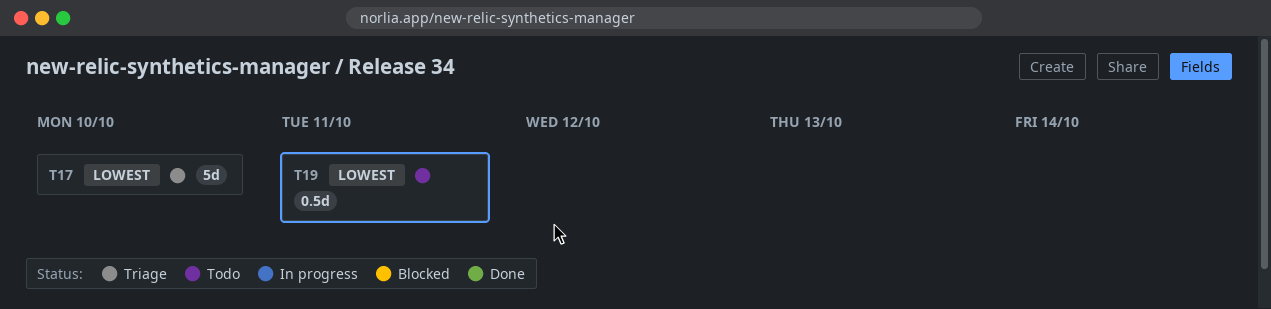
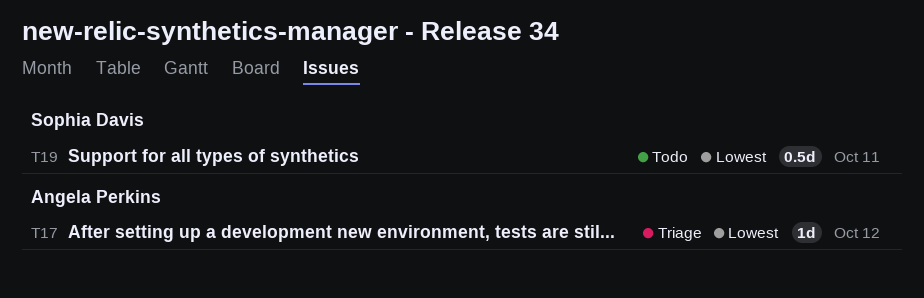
T17, estimate: 5d -> 1d
T17, due: Oct 10 -> Oct 12

